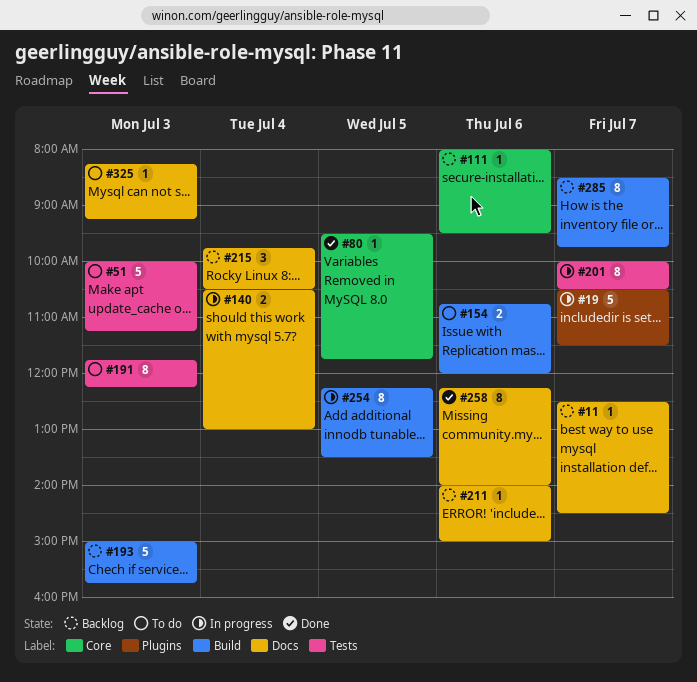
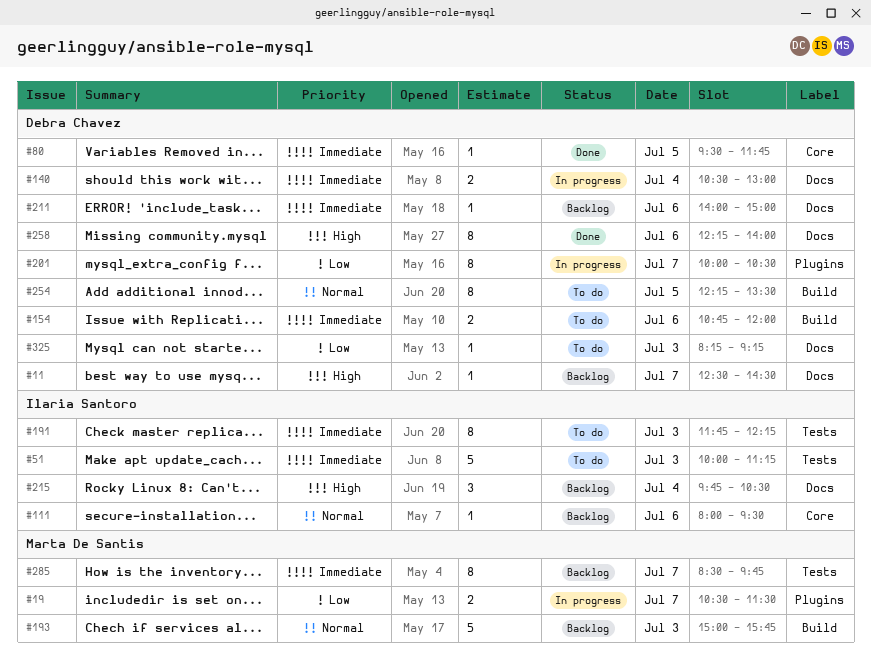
#19, estimate: 5 -> 2
#201, label: Tests -> Plugins
#254, status: In progress -> To do
#285, label: Build -> Tests

